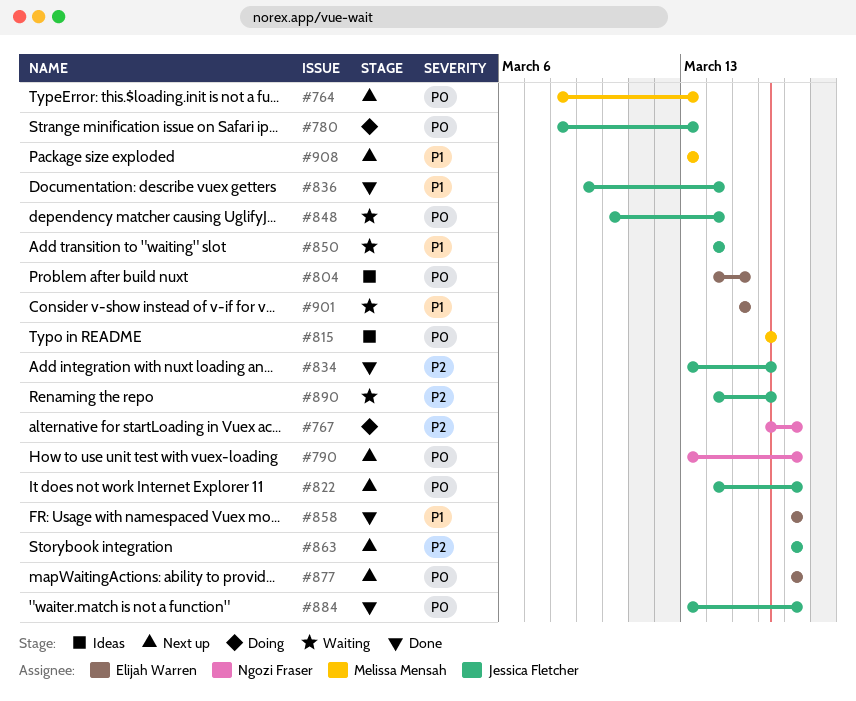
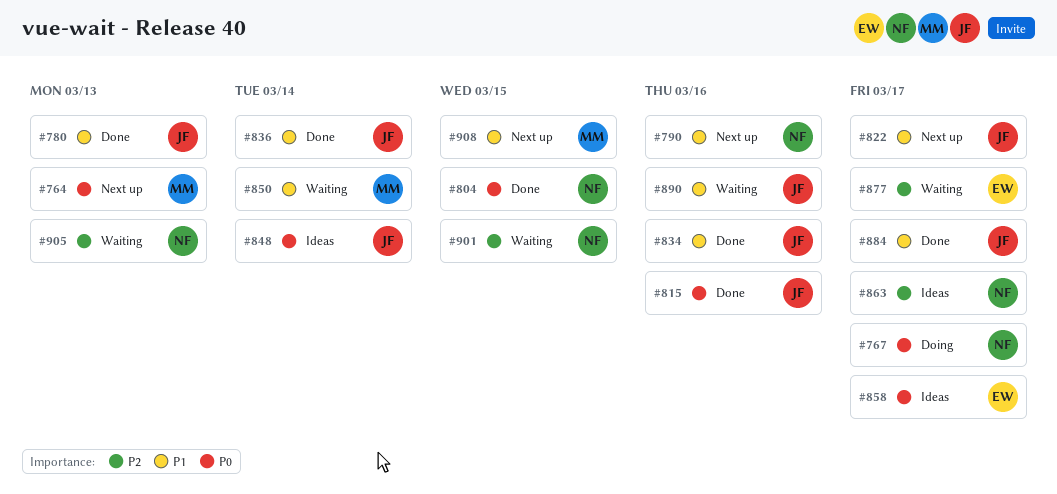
#767, priority: P2 -> P0
#780, status: Doing -> Done
#780, priority: P0 -> P1
#790, priority: P0 -> P1
#790, due: Mar 17 -> Mar 16
#804, status: Ideas -> Done
#804, owner: Elijah Warren -> Ngozi Fraser
#815, status: Ideas -> Done
#815, owner: Melissa Mensah -> Jessica Fletcher
#822, priority: P0 -> P1
#834, priority: P2 -> P1
#848, status: Waiting -> Ideas
#850, owner: Jessica Fletcher -> Melissa Mensah
#858, status: Done -> Ideas
#858, priority: P1 -> P0
#863, status: Next up -> Ideas
#863, owner: Jessica Fletcher -> Ngozi Fraser
#877, status: Next up -> Waiting
#877, priority: P0 -> P2
#884, priority: P0 -> P1
#890, priority: P2 -> P1
#901, owner: Elijah Warren -> Ngozi Fraser
#901, priority: P1 -> P2
#905: none -> present
#908, due: Mar 13 -> Mar 15

